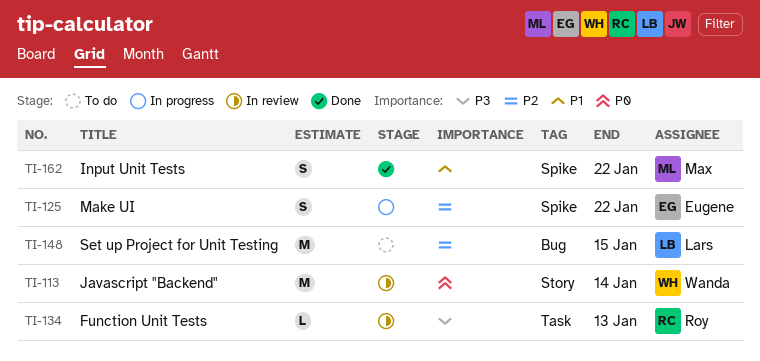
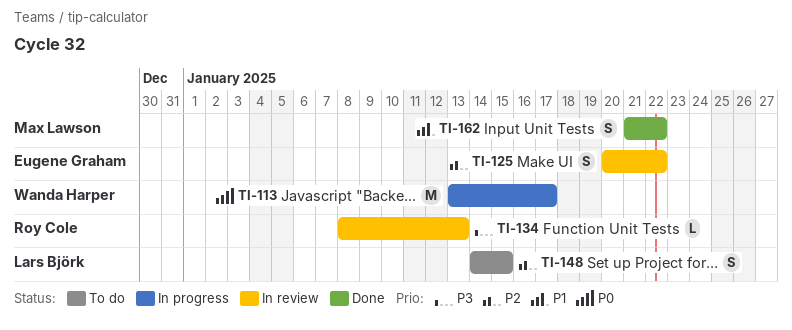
TI-113, status: In review -> In progress
TI-113, due: Jan 14 -> Jan 17
TI-125, status: In progress -> In review
TI-148, estimate: M -> S

